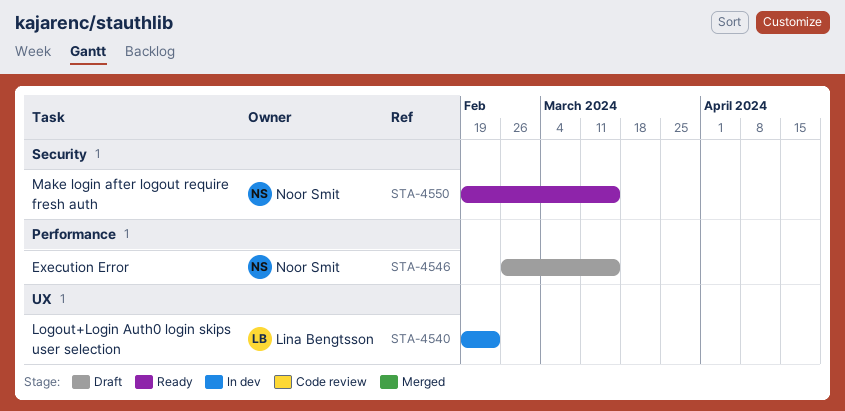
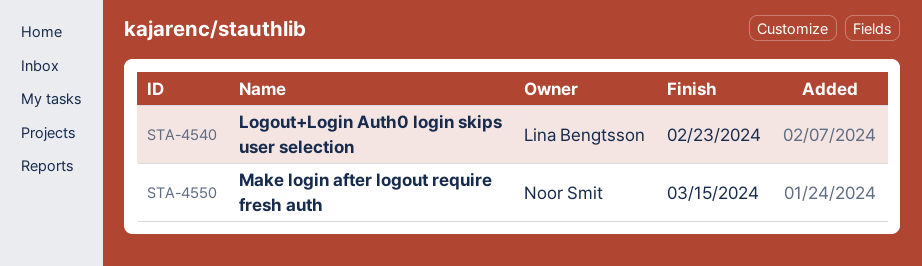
STA-4546: present -> none

